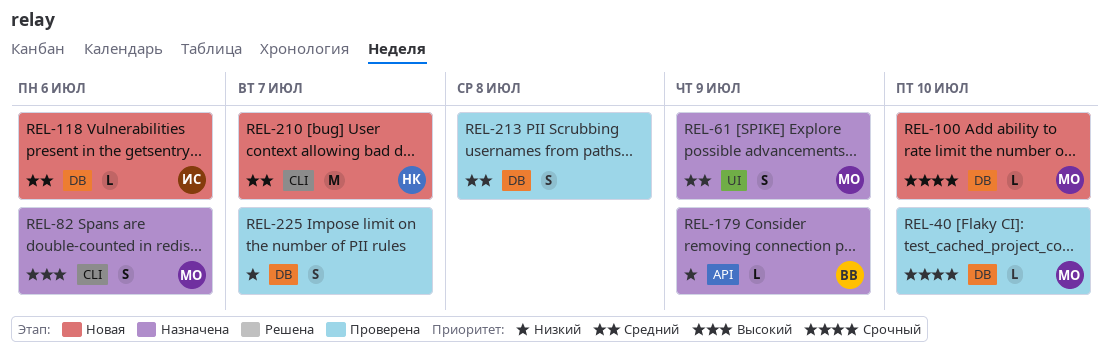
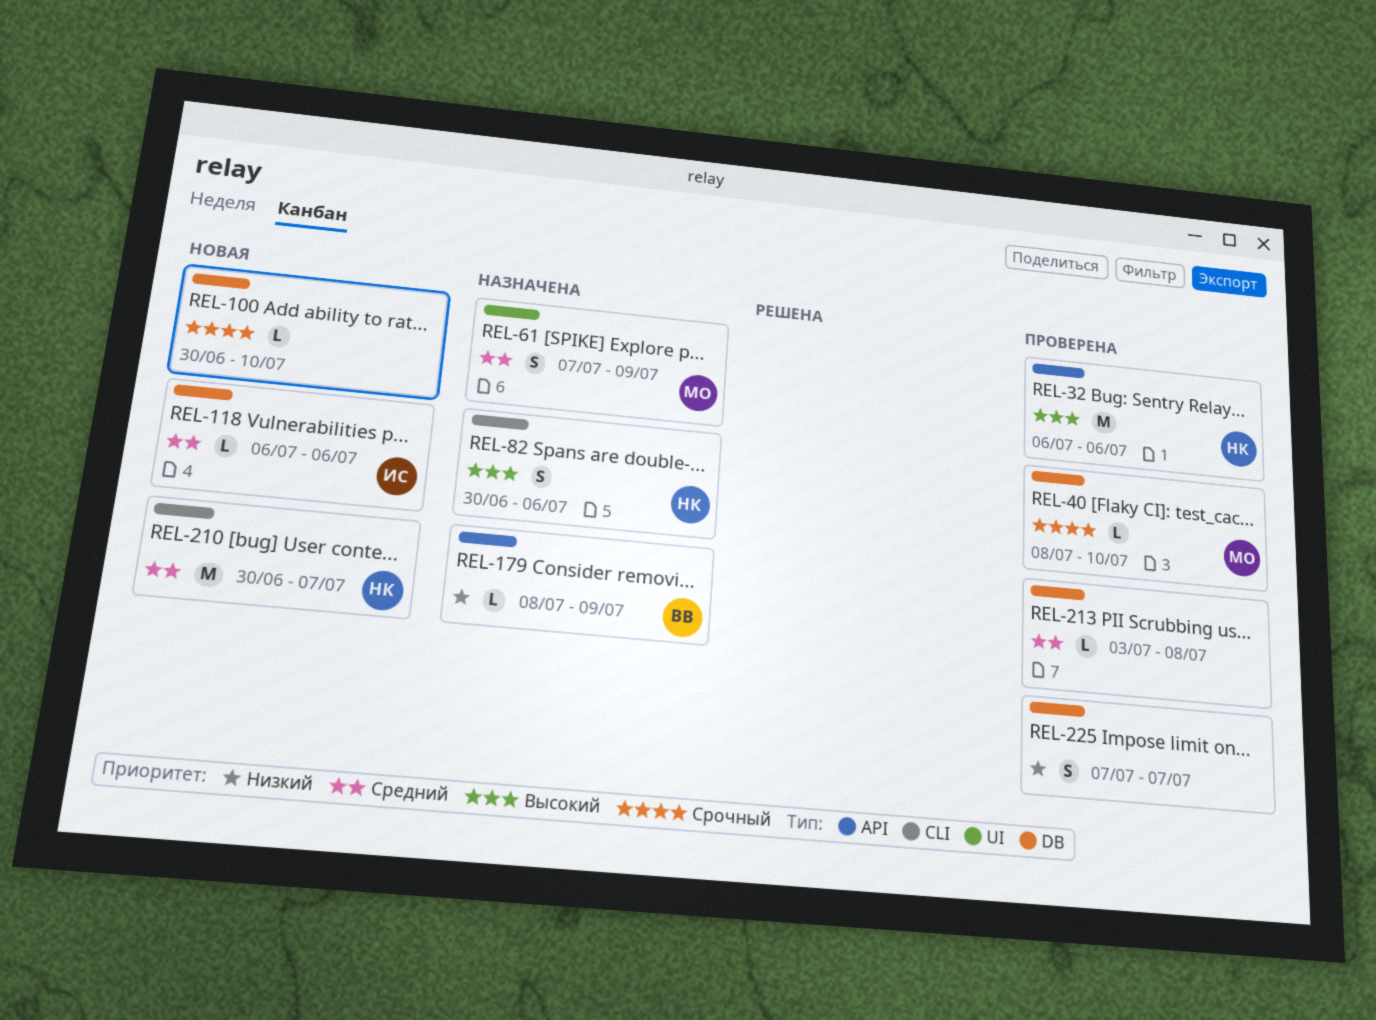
REL-32: none -> present
REL-82, owner: МО -> НК
REL-100, owner: МО -> none
REL-213, estimate: S -> L

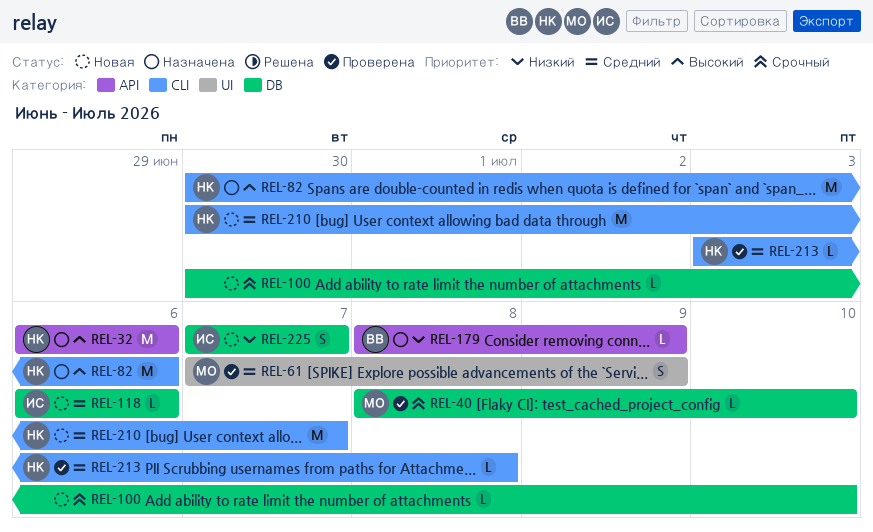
REL-32, status: Проверена -> Назначена
REL-61, status: Назначена -> Проверена
REL-82, estimate: S -> M
REL-213, owner: none -> НК
REL-213, label: DB -> CLI
REL-225, status: Проверена -> Новая
REL-225, owner: none -> ИС

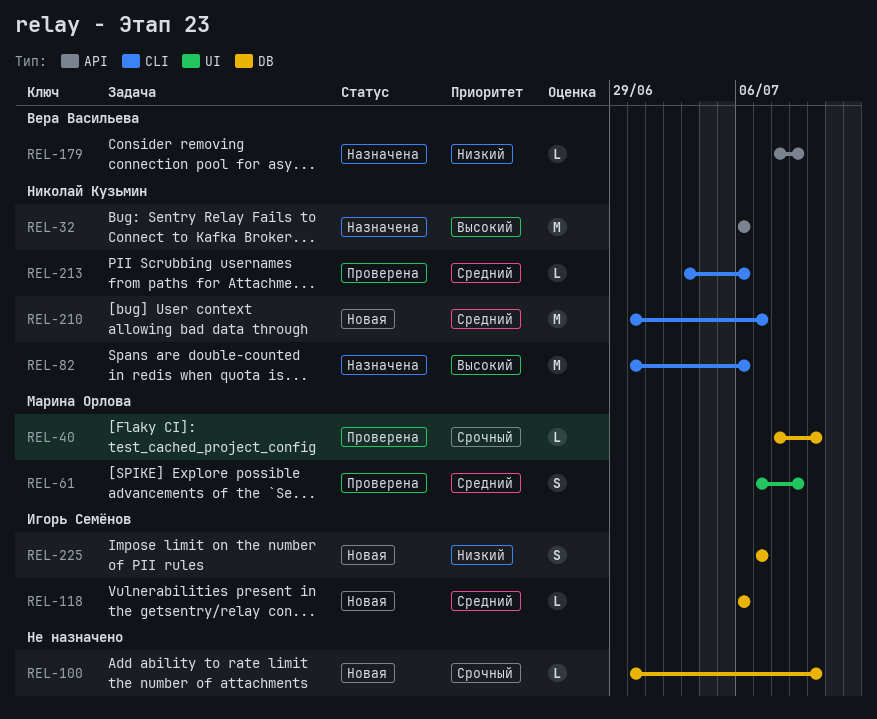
REL-213, due: Jul 8 -> Jul 6

